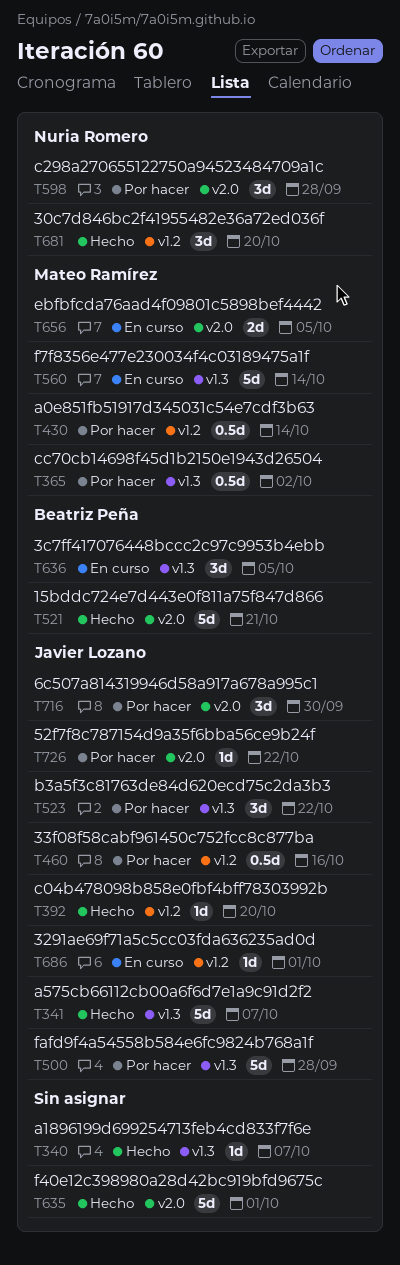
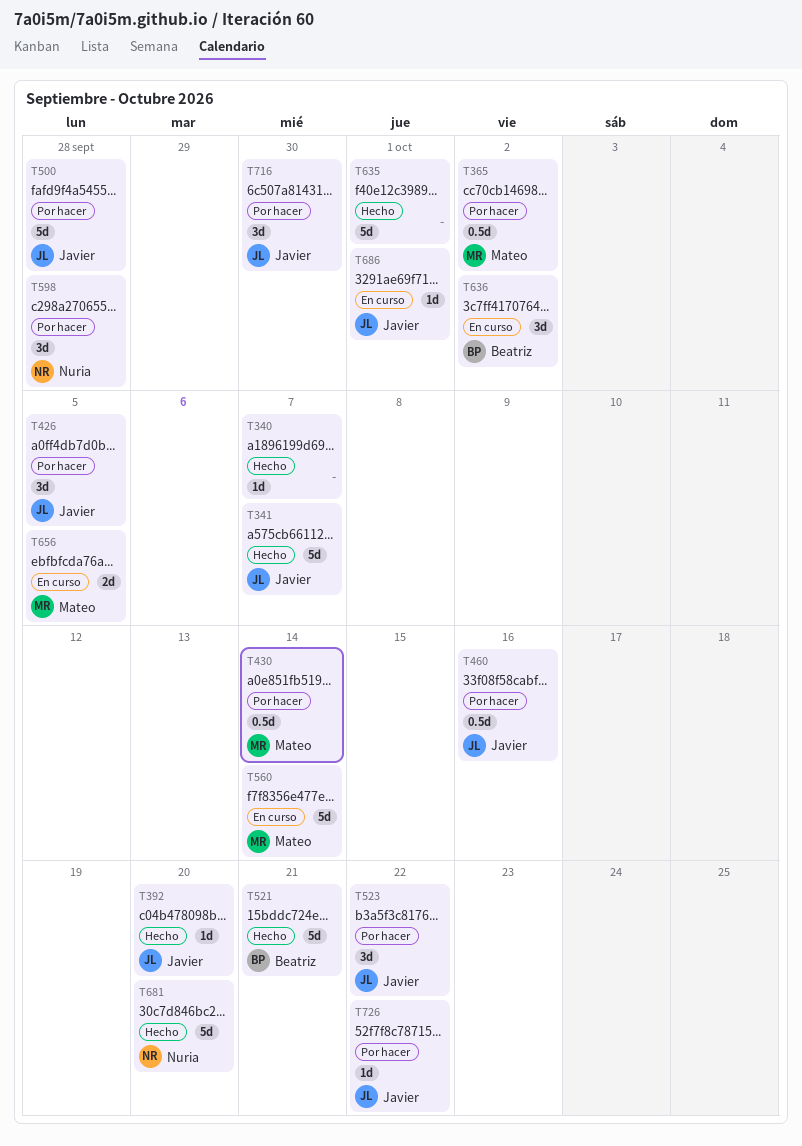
T426: none -> present
T636, due: Oct 5 -> Oct 2
T681, estimate: 3d -> 5d

